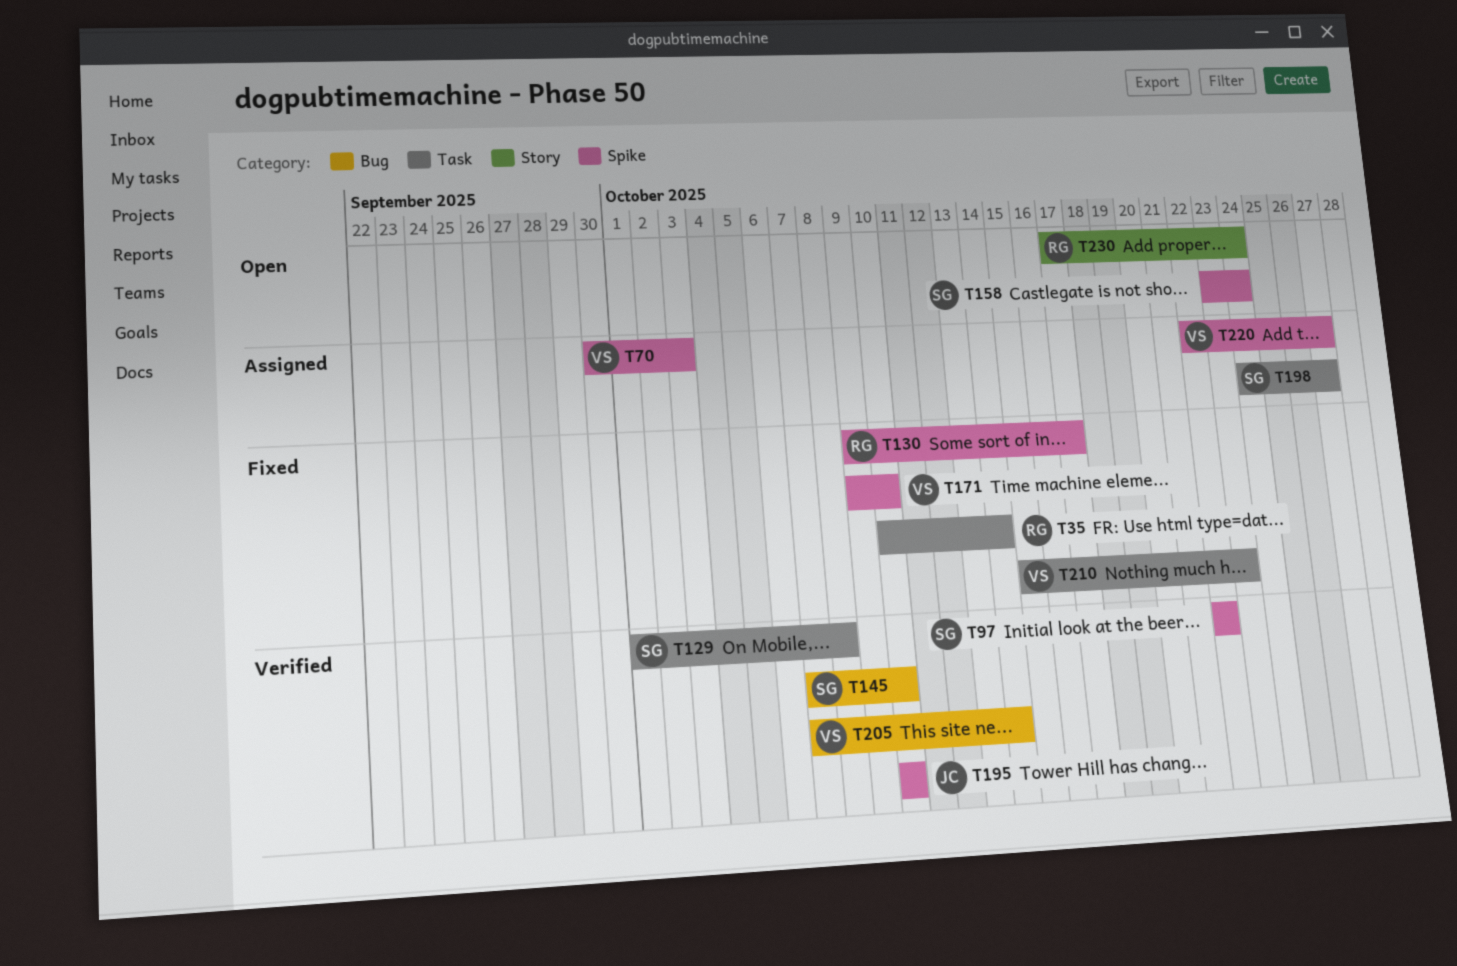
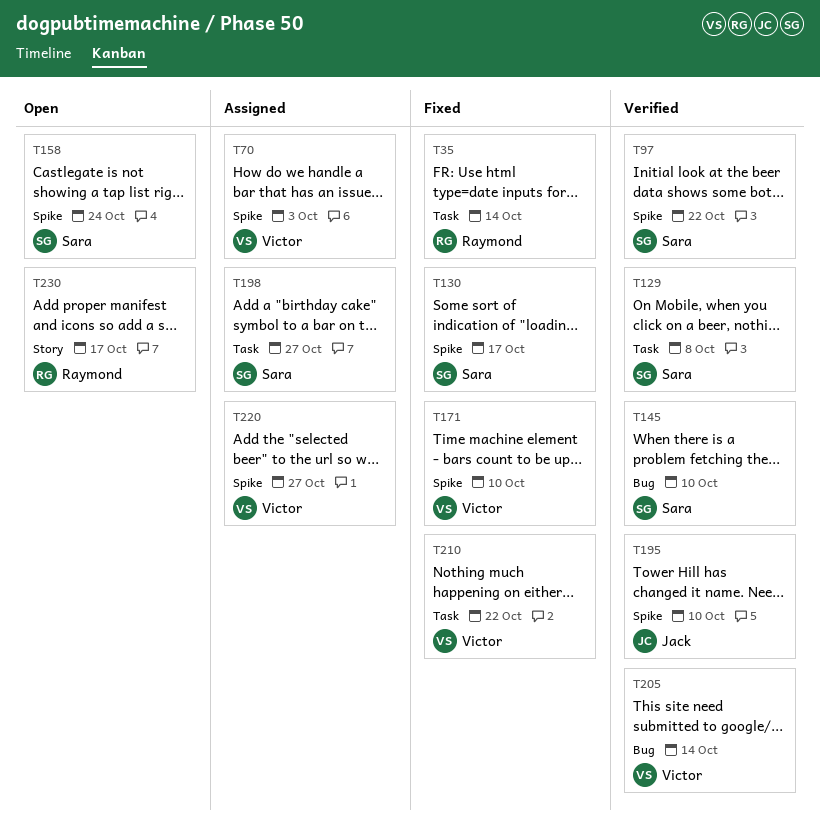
T130, owner: Raymond -> Sara
T210, due: Oct 23 -> Oct 22
T230, due: Oct 24 -> Oct 17

